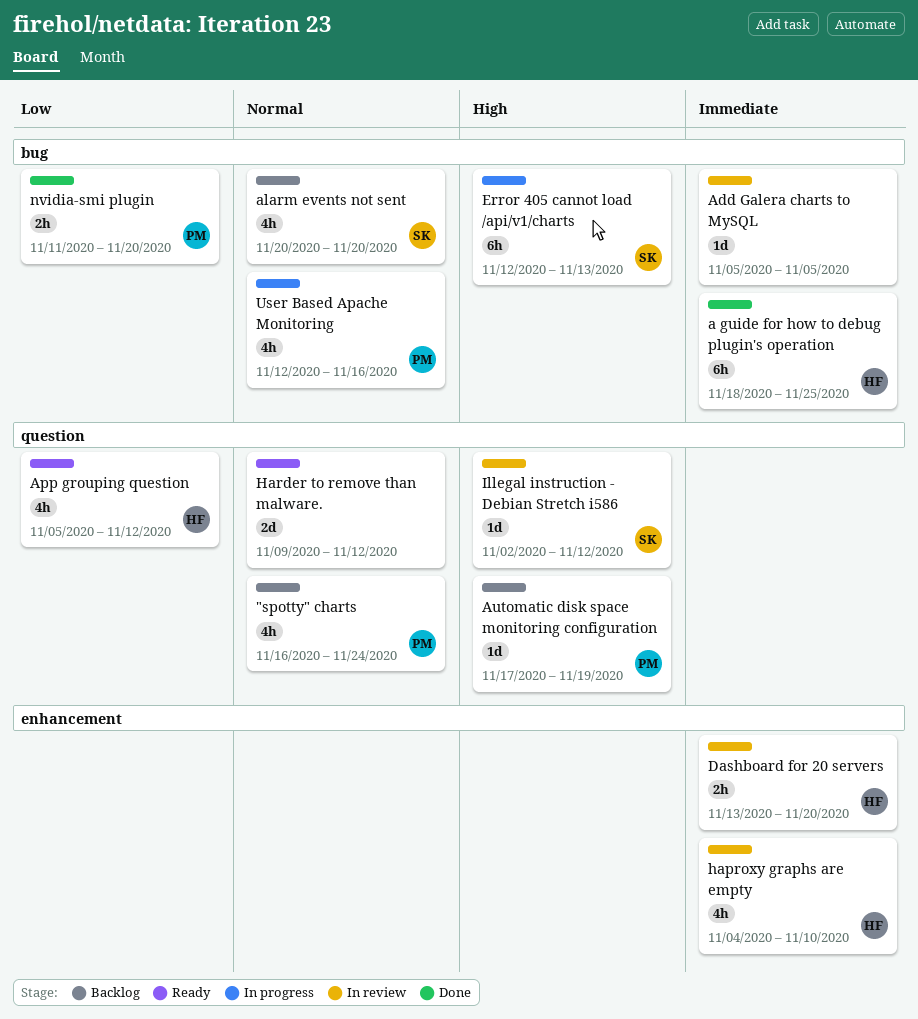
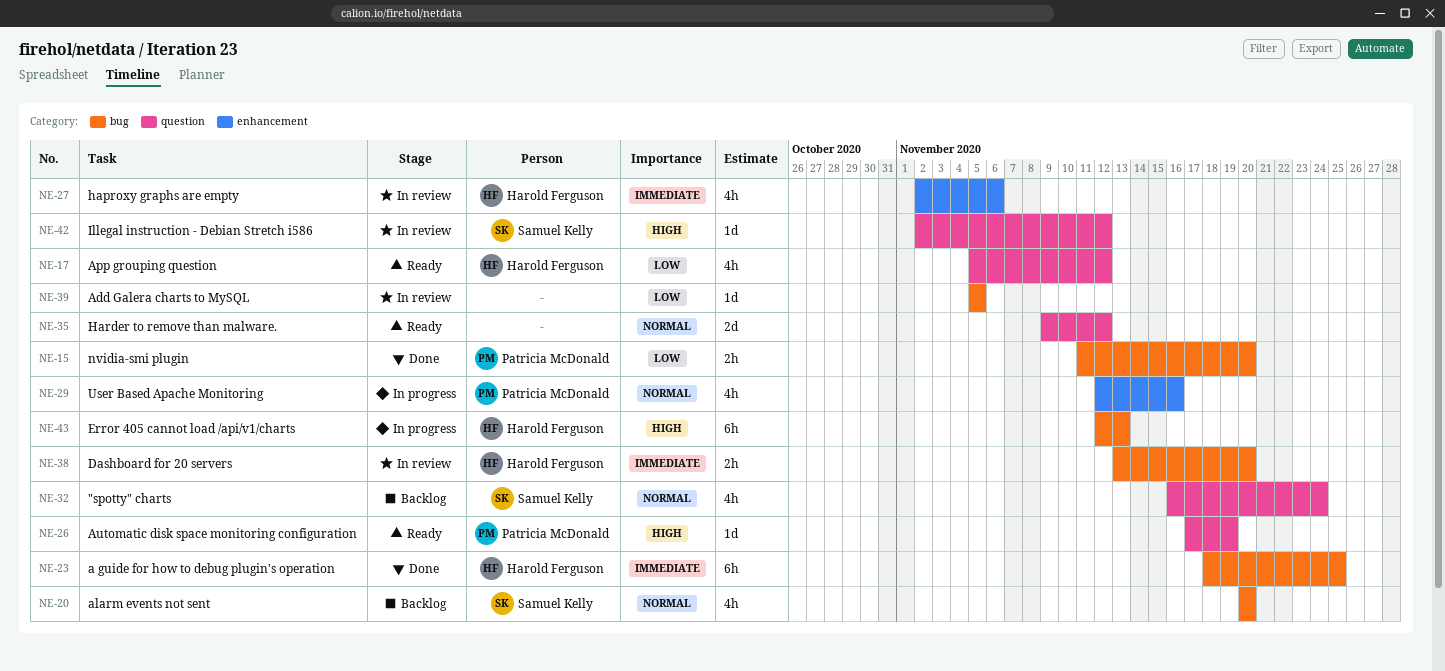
"spotty" charts, owner: Patricia McDonald -> Samuel Kelly
Add Galera charts to MySQL, priority: Immediate -> Low
Automatic disk space monitoring configuration, status: Backlog -> Ready
Dashboard for 20 servers, label: enhancement -> bug
Error 405 cannot load /api/v1/charts, owner: Samuel Kelly -> Harold Ferguson
haproxy graphs are empty, start: Nov 4 -> Nov 2
haproxy graphs are empty, due: Nov 10 -> Nov 6
User Based Apache Monitoring, label: bug -> enhancement

